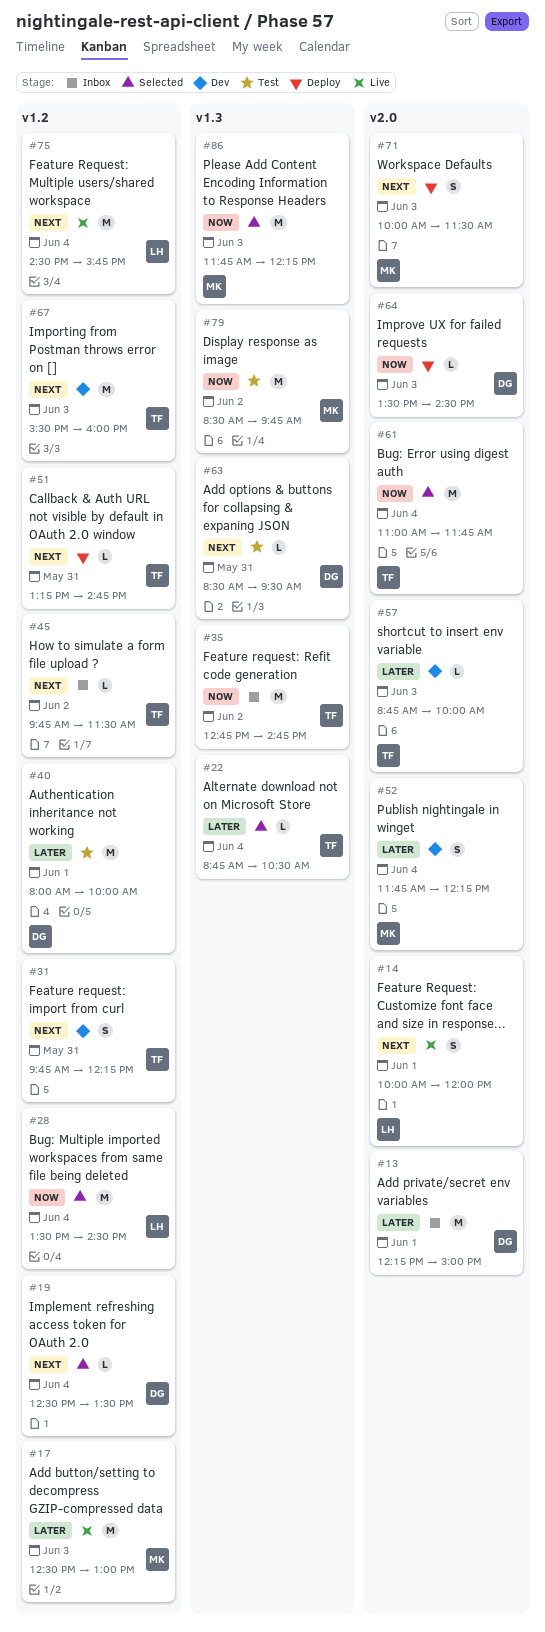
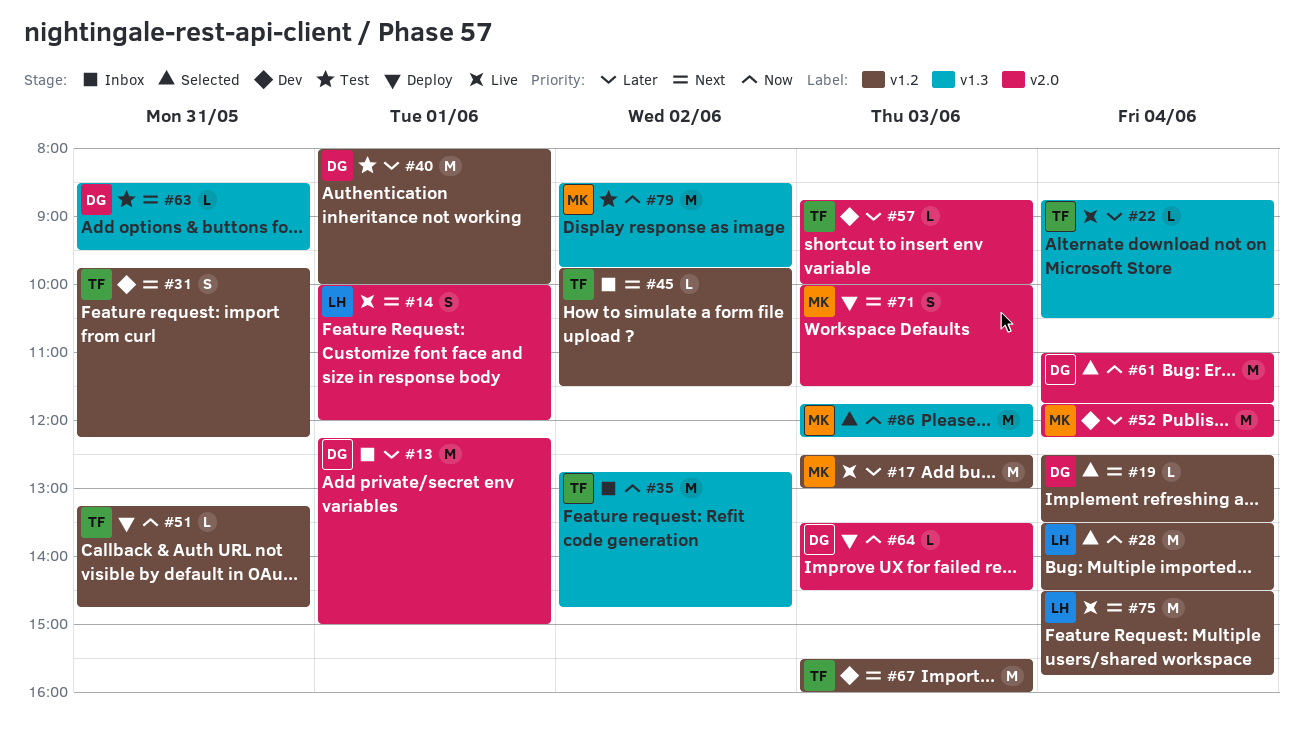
#22, status: Selected -> Live
#51, priority: Next -> Now
#52, estimate: S -> M
#61, owner: TF -> DG

